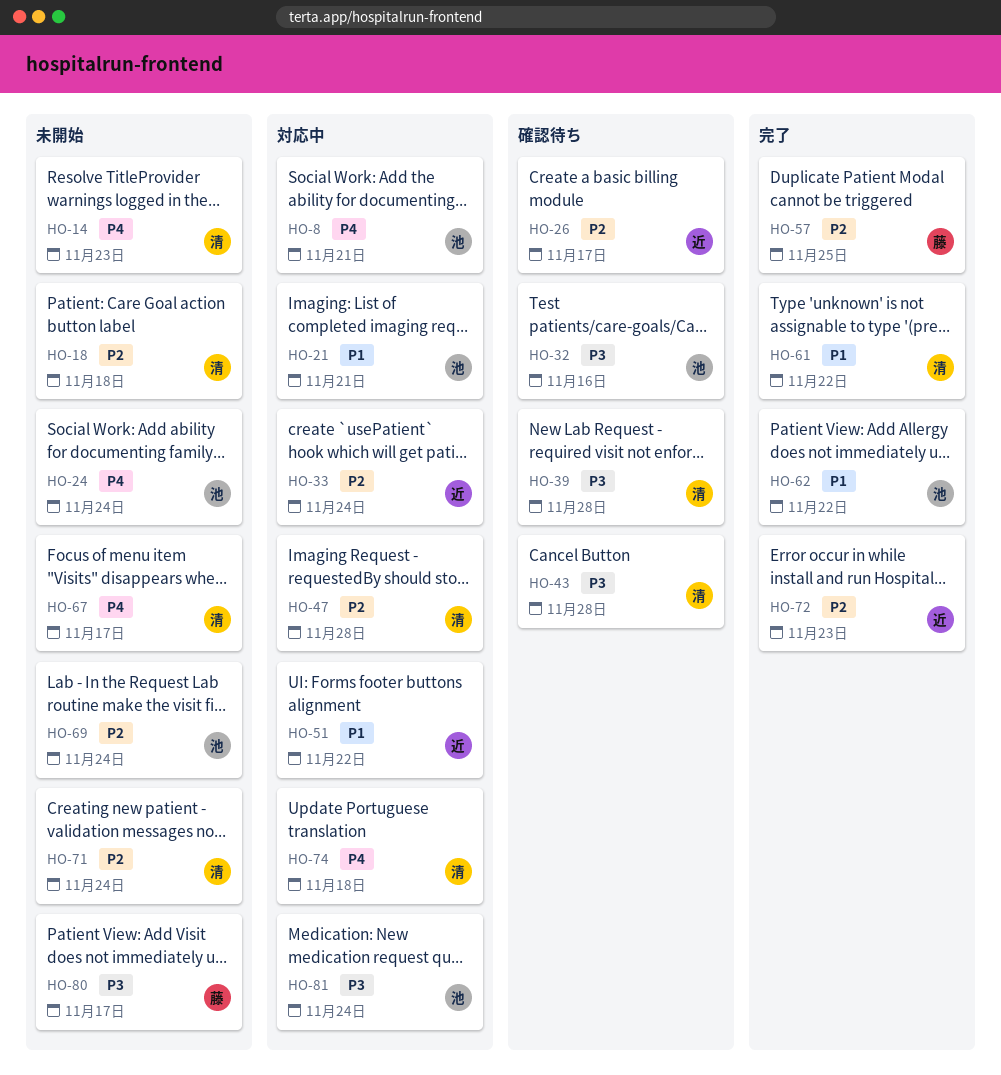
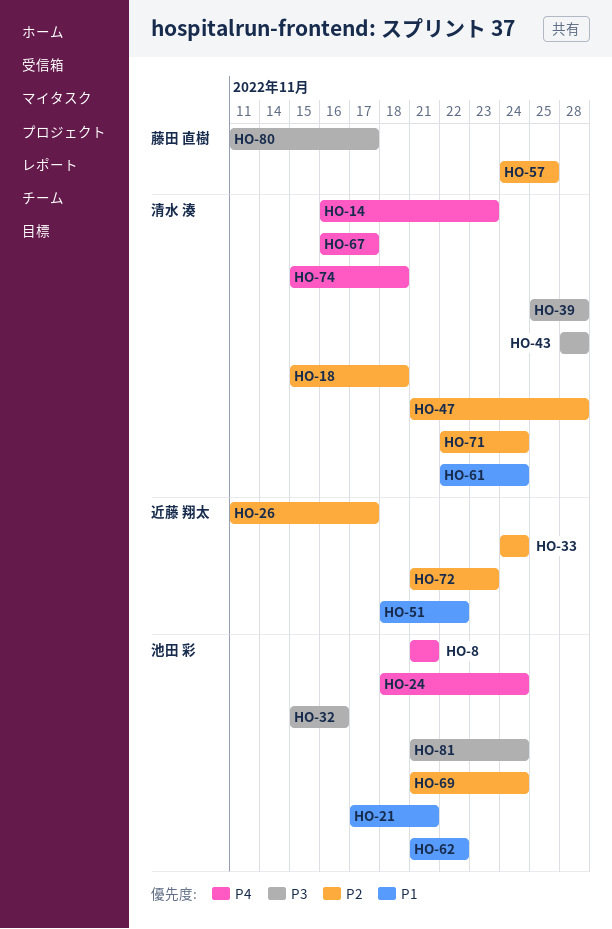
HO-61, due: Nov 22 -> Nov 24

